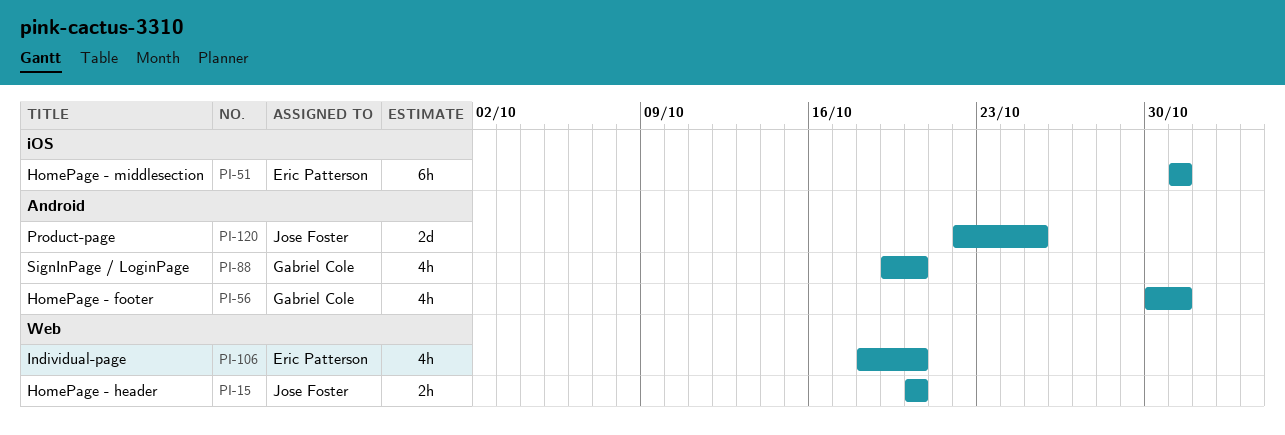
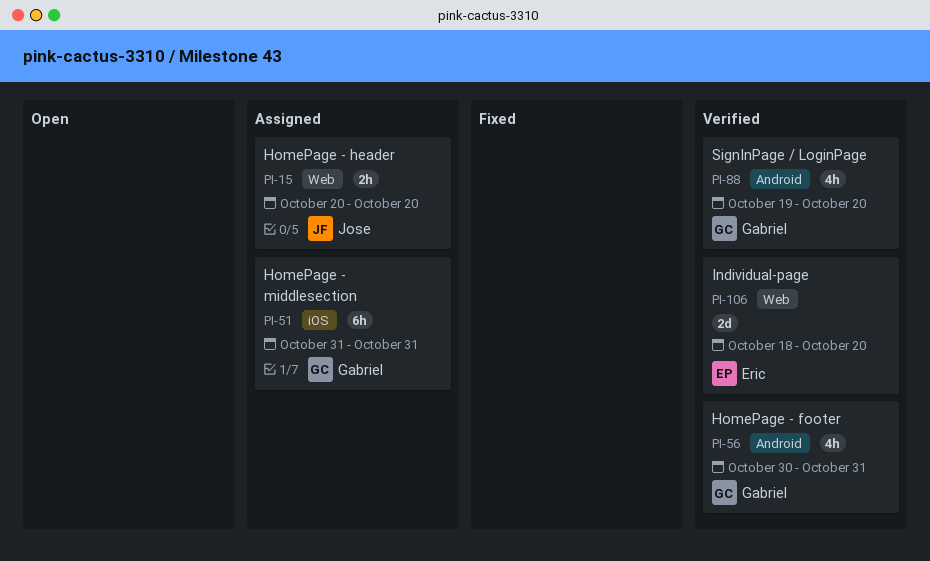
PI-51, owner: Eric Patterson -> Gabriel Cole
PI-106, estimate: 4h -> 2d
PI-120: present -> none

